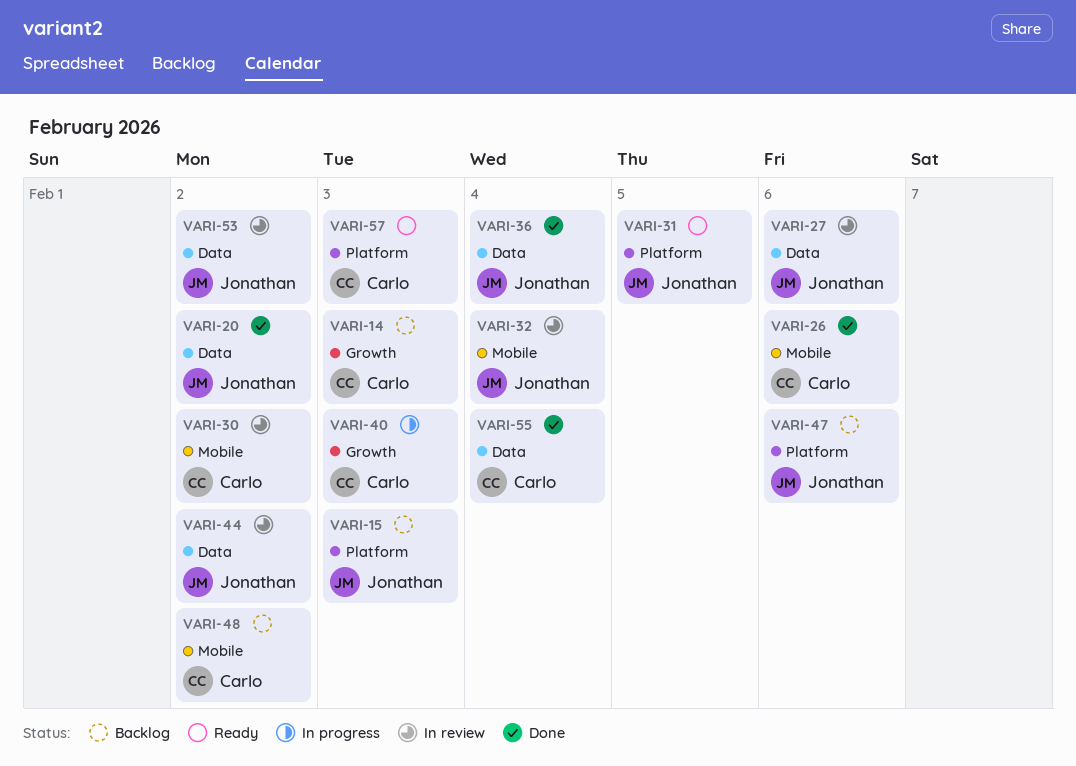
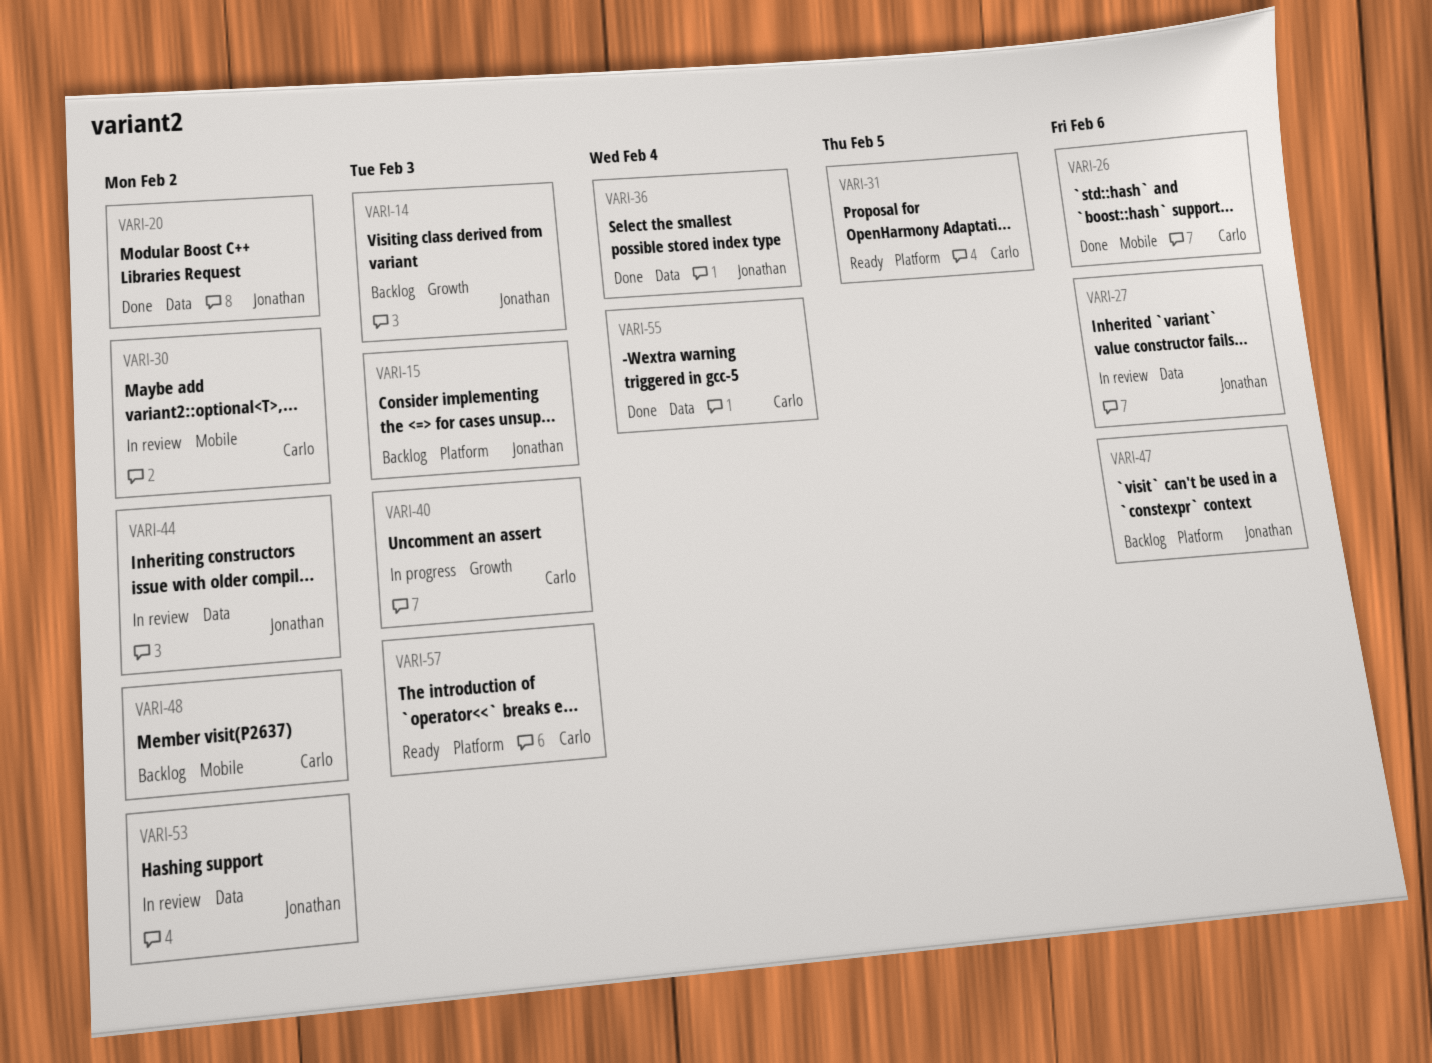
VARI-14, owner: Carlo -> Jonathan
VARI-31, owner: Jonathan -> Carlo
VARI-32: present -> none

